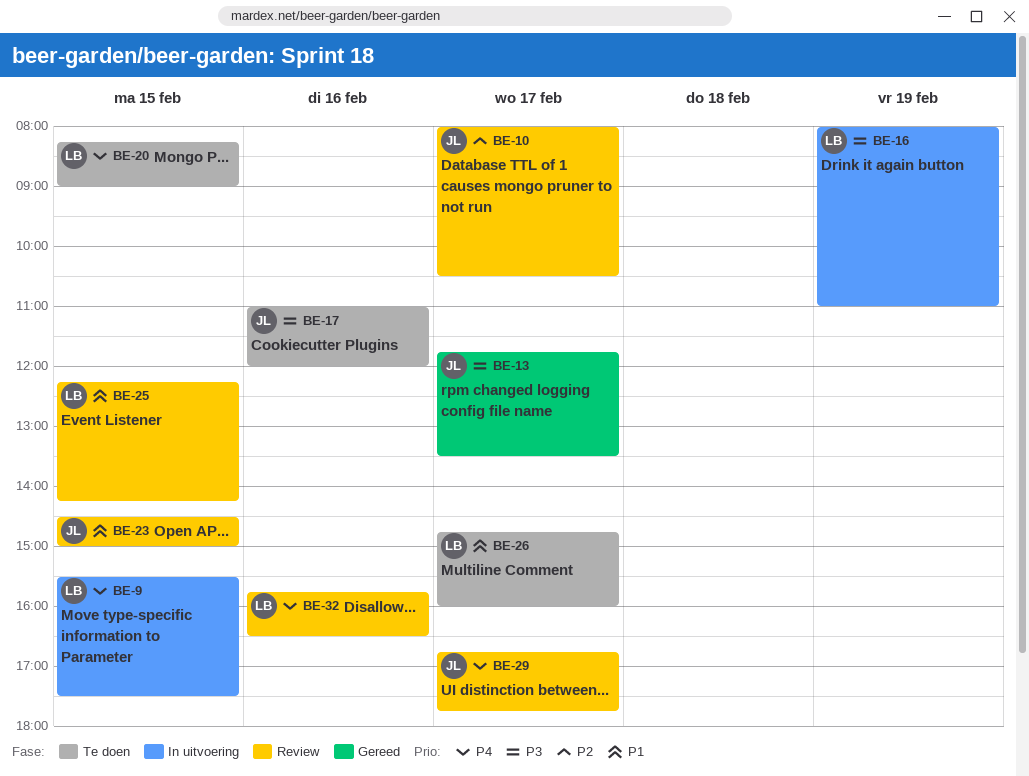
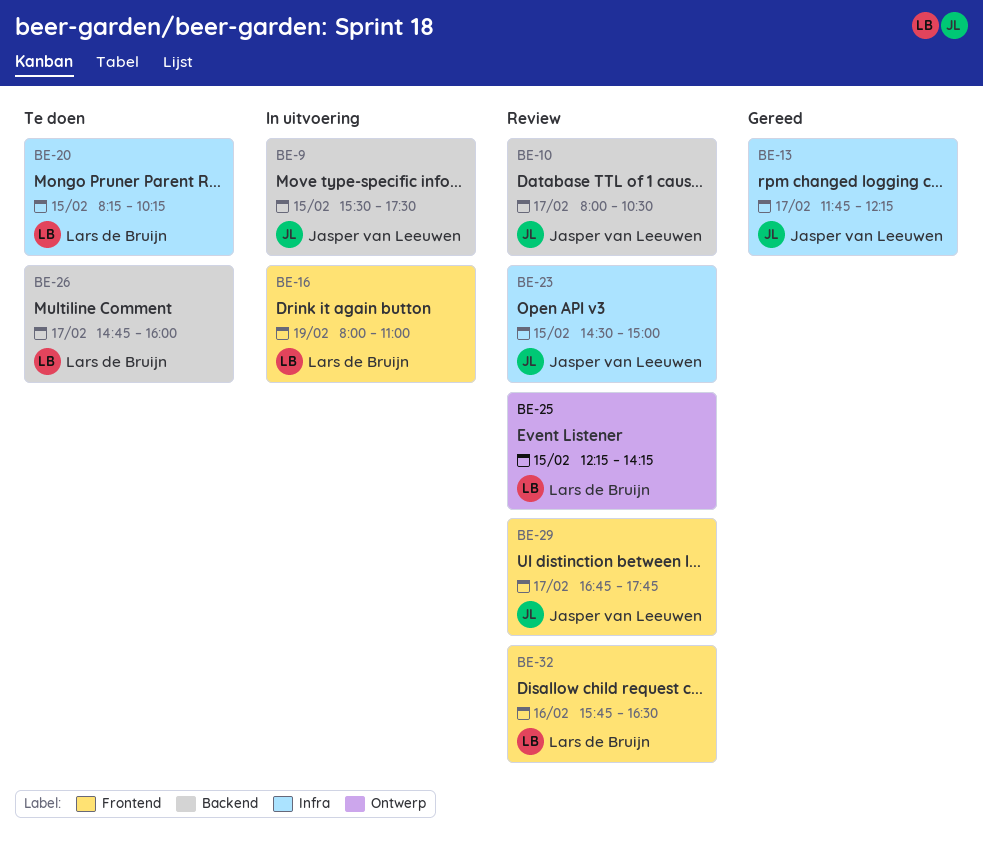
BE-9, owner: Lars de Bruijn -> Jasper van Leeuwen
BE-13, ends: 13:30 -> 12:15
BE-17: present -> none
BE-20, ends: 09:00 -> 10:15

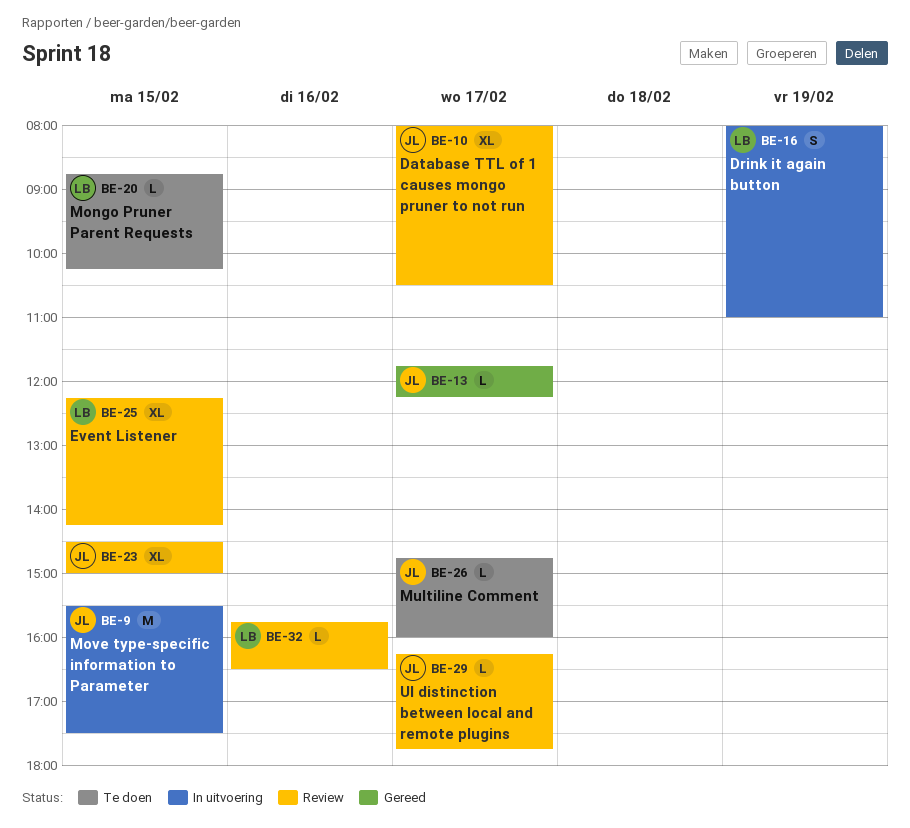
BE-20, begins: 08:15 -> 08:45
BE-26, owner: Lars de Bruijn -> Jasper van Leeuwen
BE-29, begins: 16:45 -> 16:15

